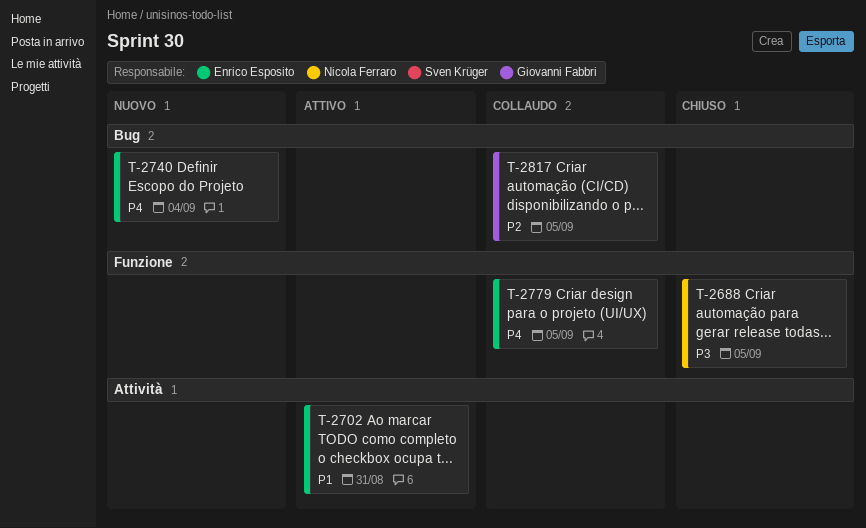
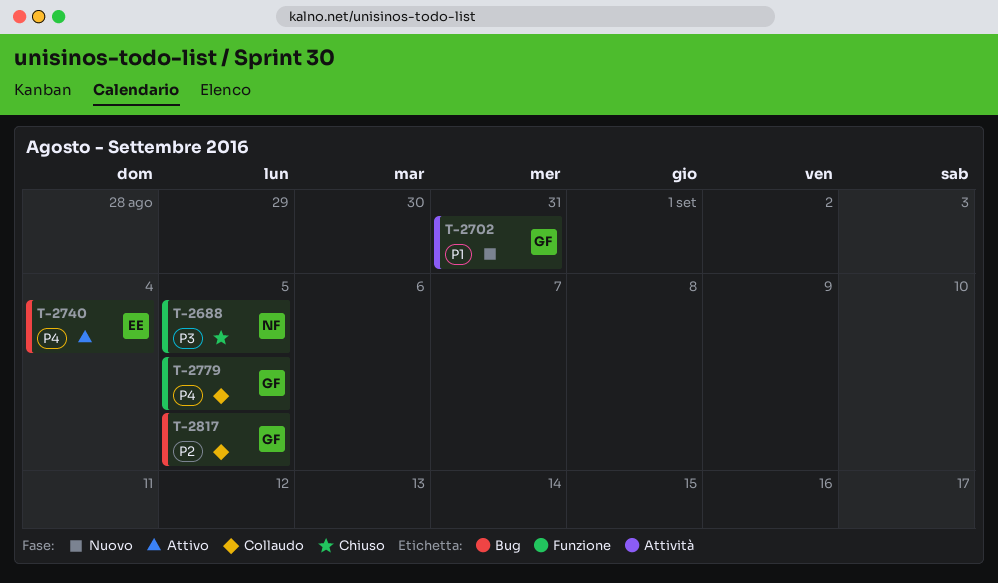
T-2702, status: Attivo -> Nuovo
T-2702, owner: Enrico Esposito -> Giovanni Fabbri
T-2740, status: Nuovo -> Attivo
T-2779, owner: Enrico Esposito -> Giovanni Fabbri

